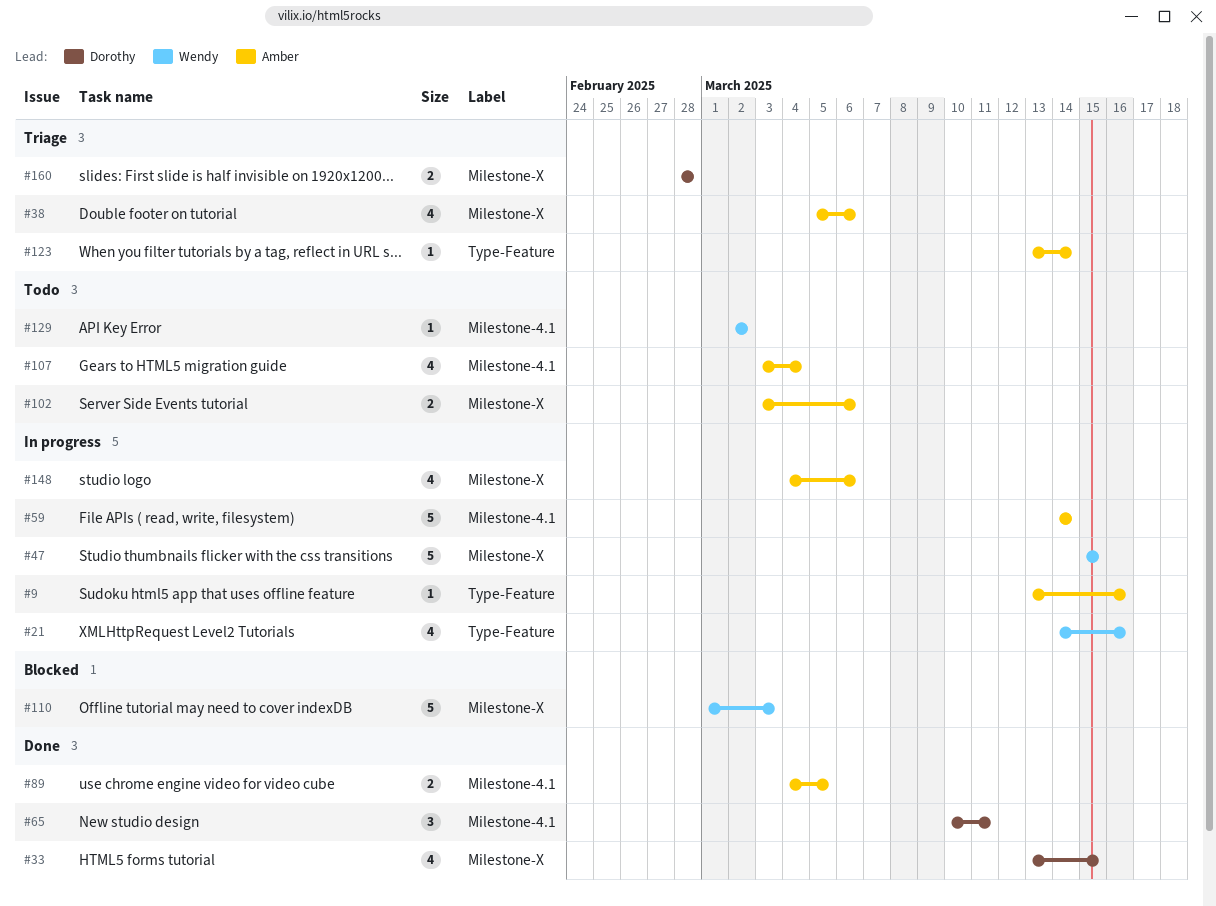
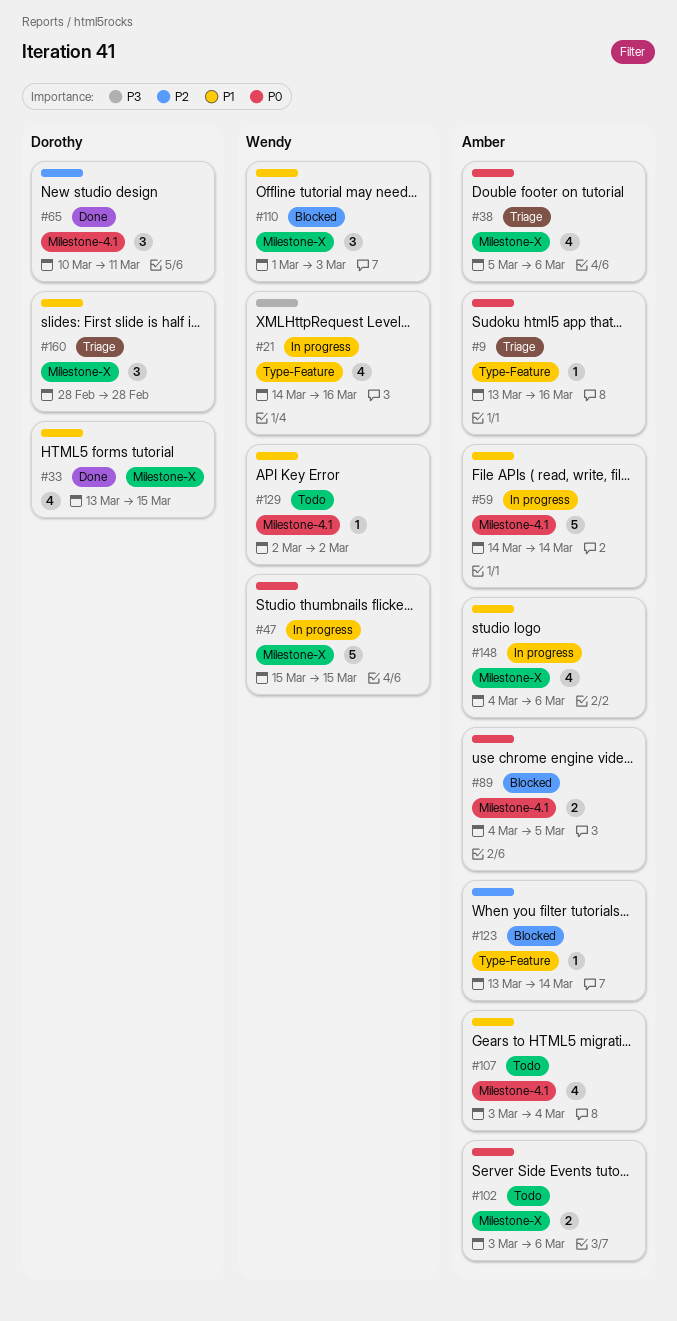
#9, status: In progress -> Triage
#89, status: Done -> Blocked
#110, estimate: 5 -> 3
#123, status: Triage -> Blocked
#160, estimate: 2 -> 3

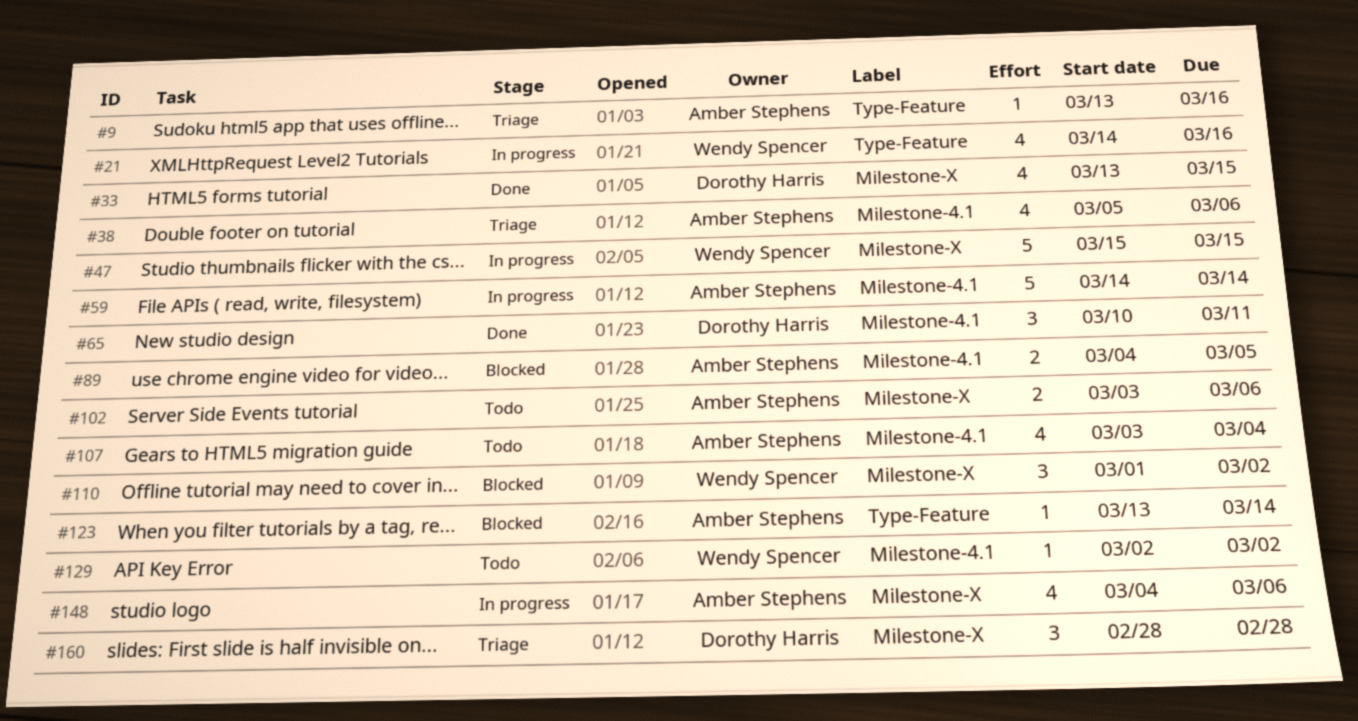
#38, label: Milestone-X -> Milestone-4.1
#110, due: Mar 3 -> Mar 2

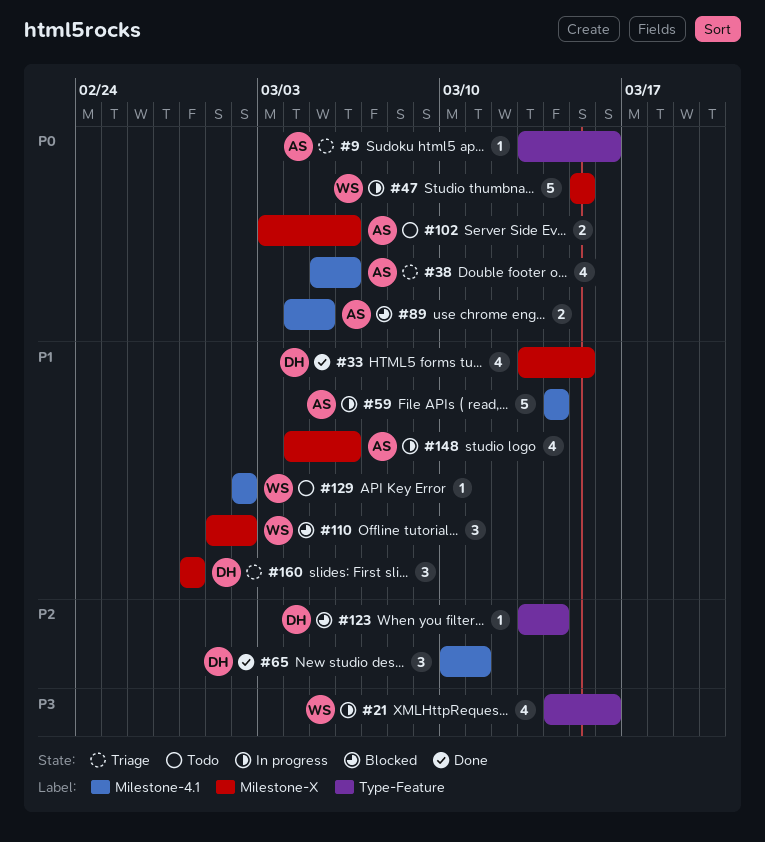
#107: present -> none
#123, owner: Amber Stephens -> Dorothy Harris

